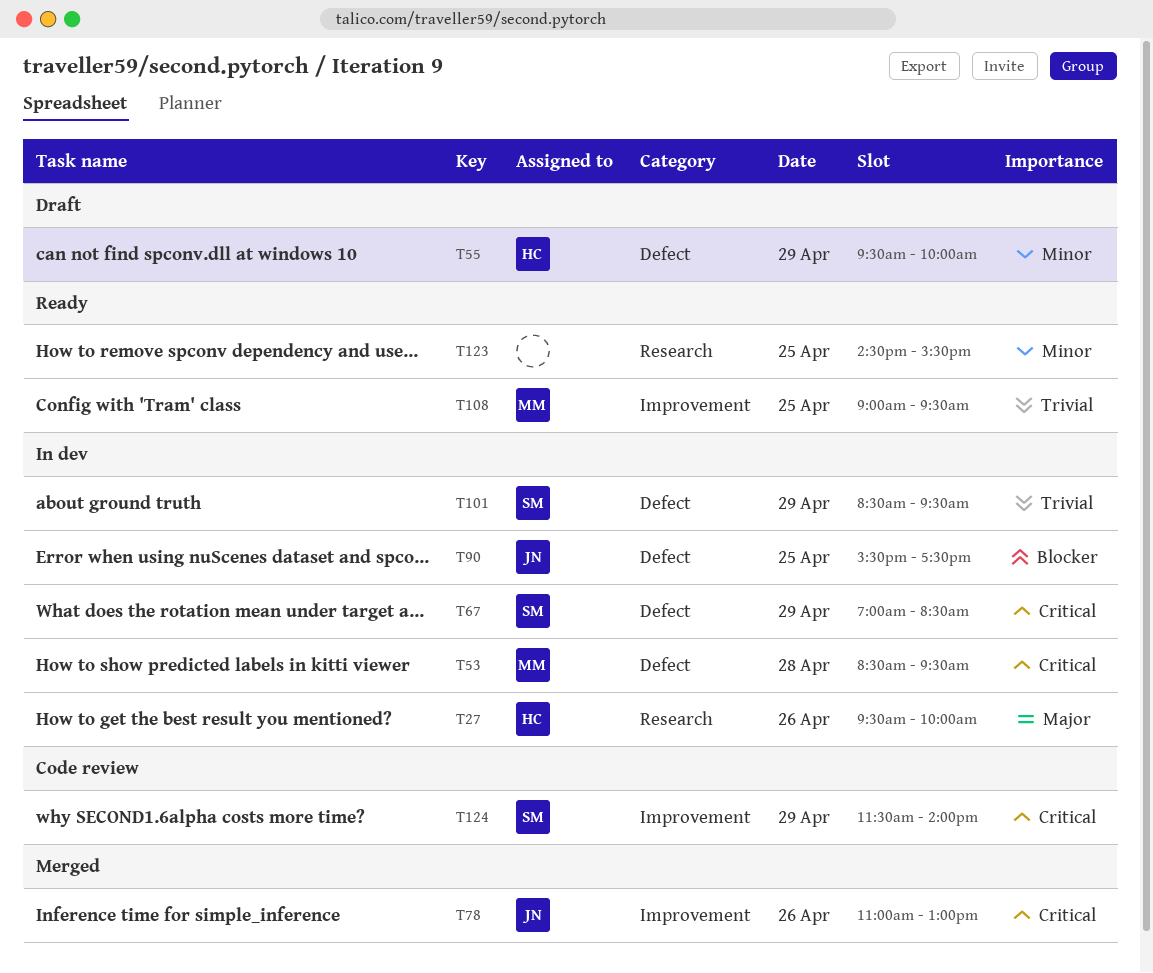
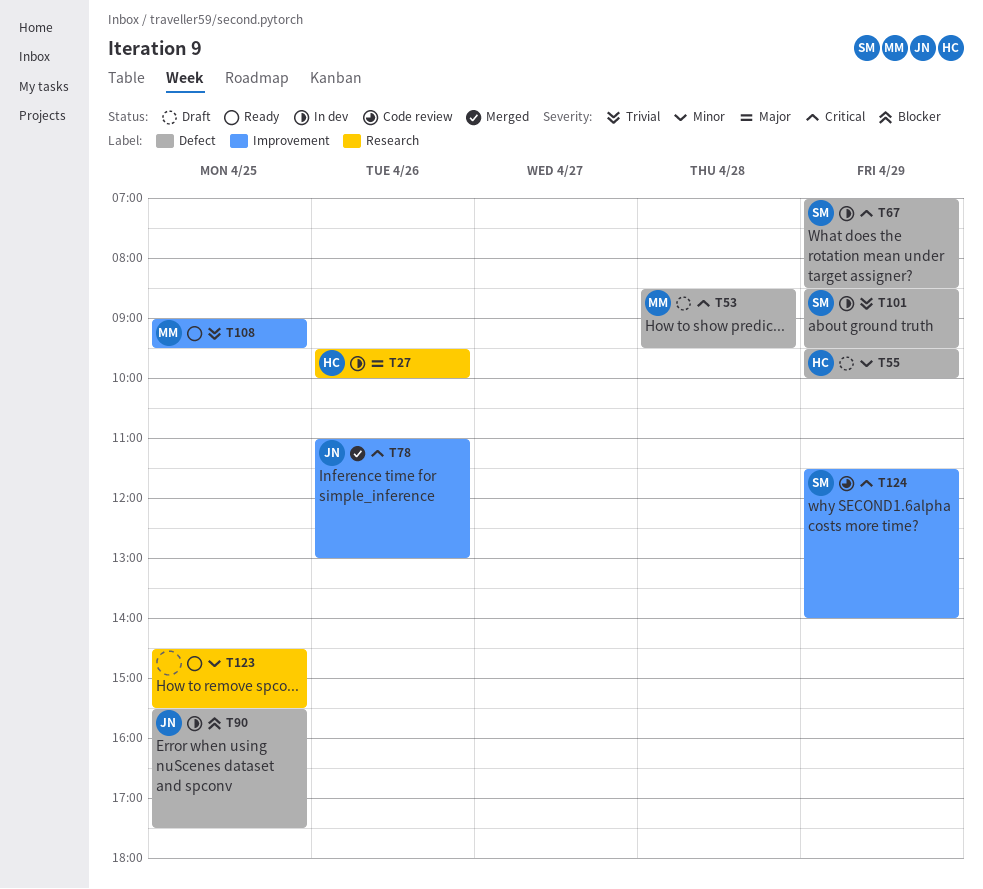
T53, status: In dev -> Draft

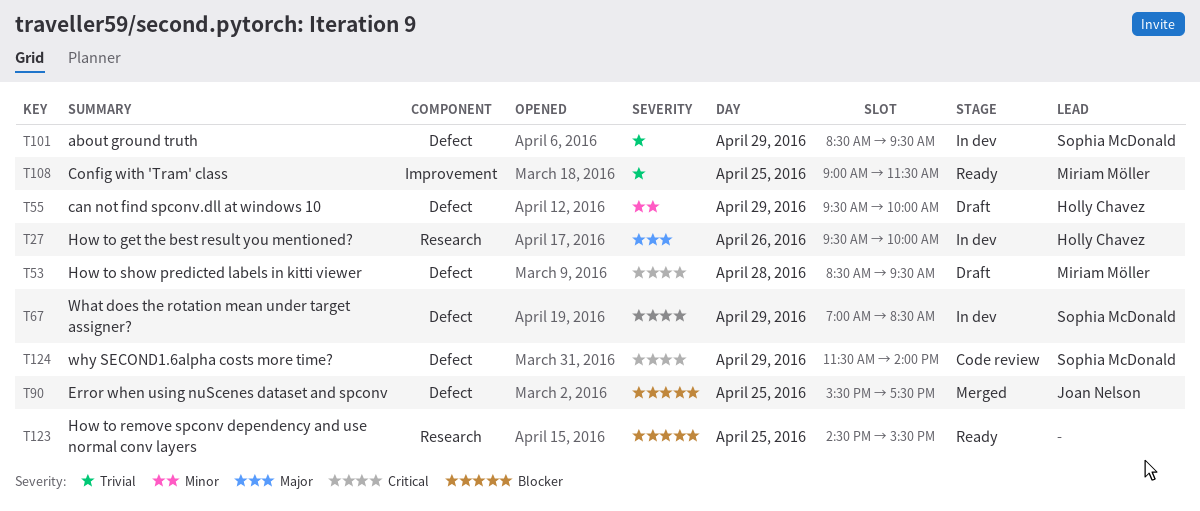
T78: present -> none
T90, status: In dev -> Merged
T108, ends: 09:30 -> 11:30
T123, priority: Minor -> Blocker
T124, label: Improvement -> Defect

